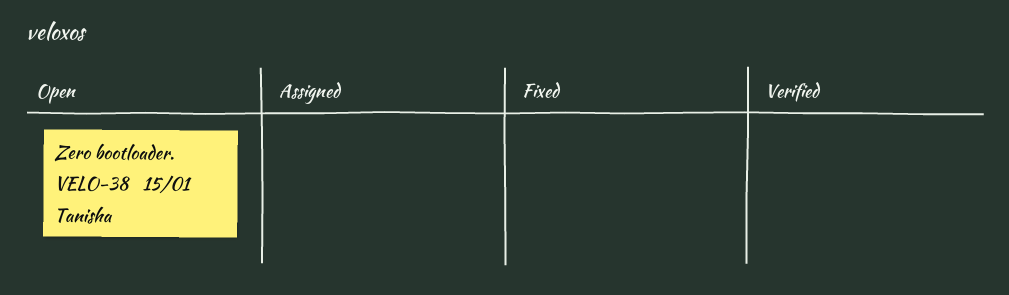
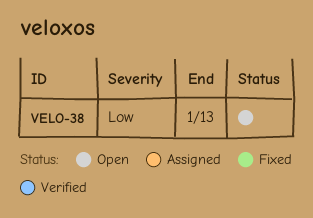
VELO-38, due: Jan 15 -> Jan 13

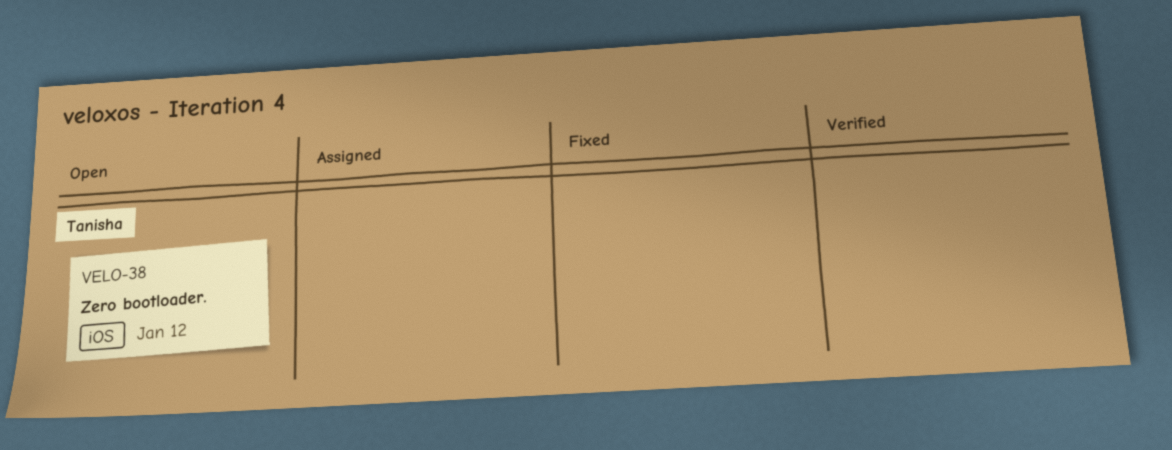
VELO-38, due: Jan 13 -> Jan 12

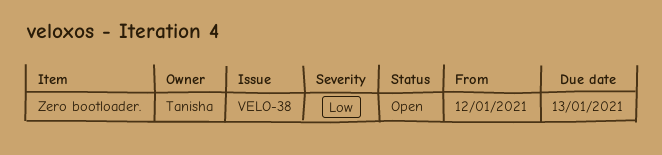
VELO-38, due: Jan 12 -> Jan 13

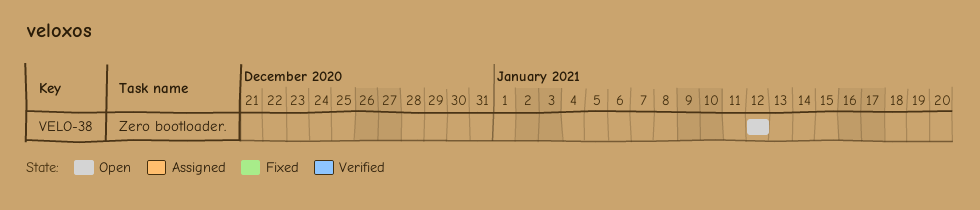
VELO-38, due: Jan 13 -> Jan 12

